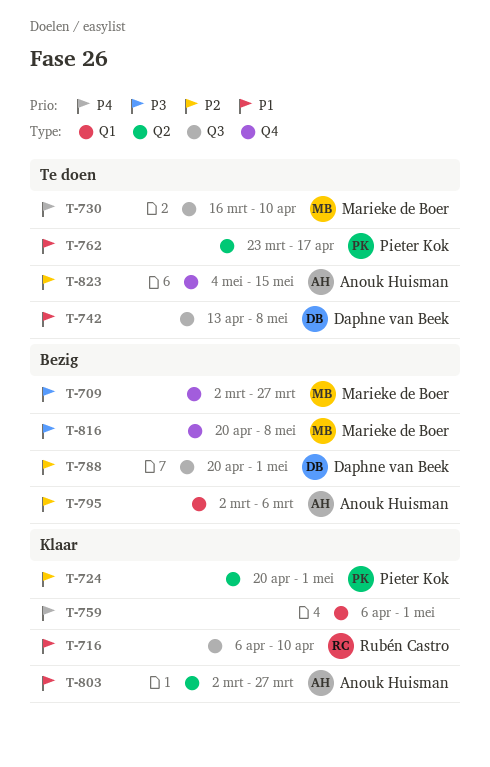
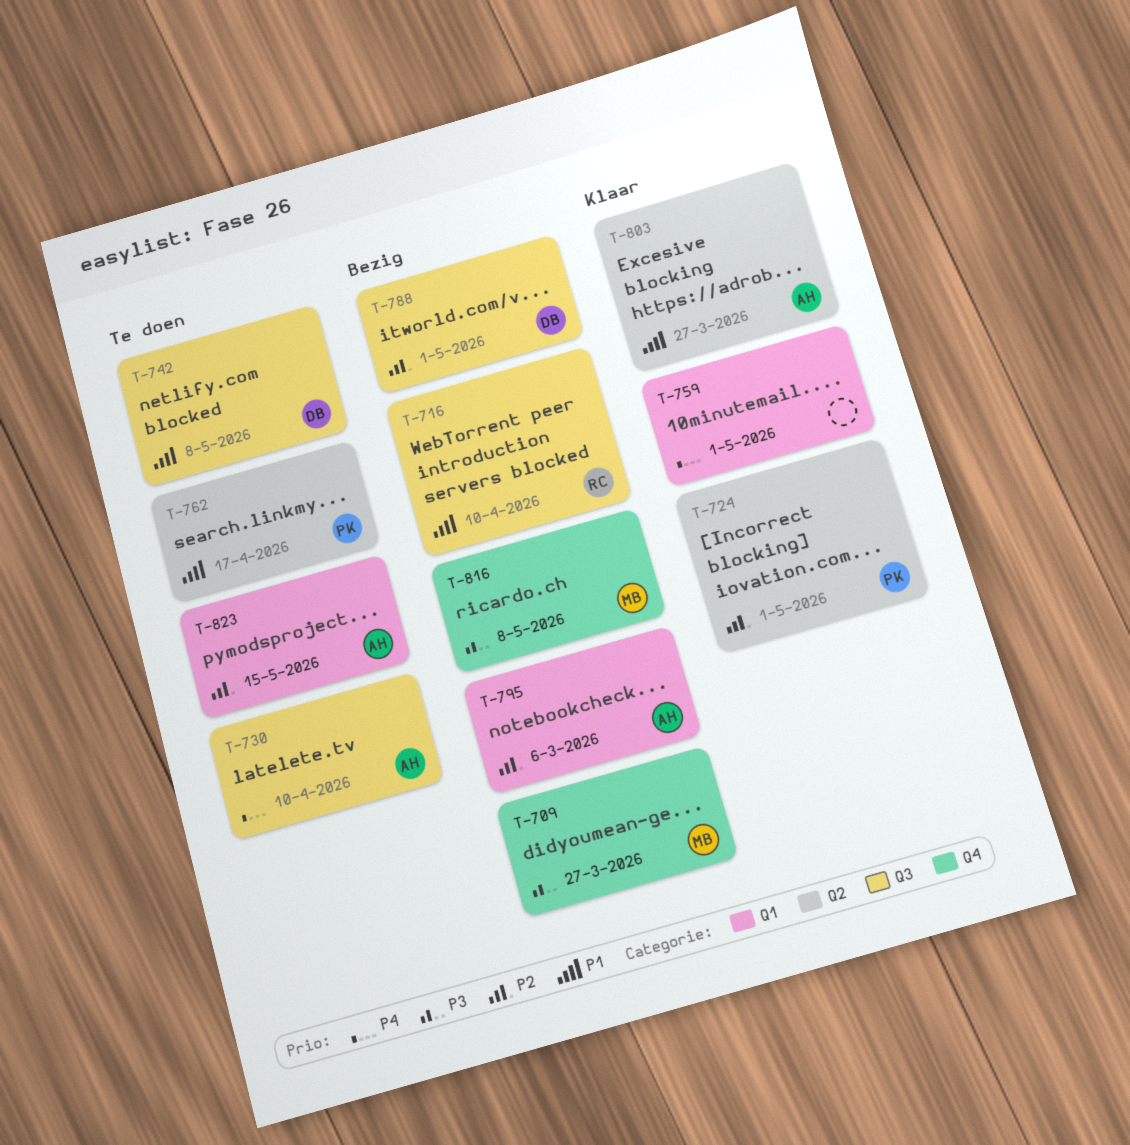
T-716, status: Klaar -> Bezig
T-730, owner: Marieke de Boer -> Anouk Huisman
T-823, label: Q4 -> Q1

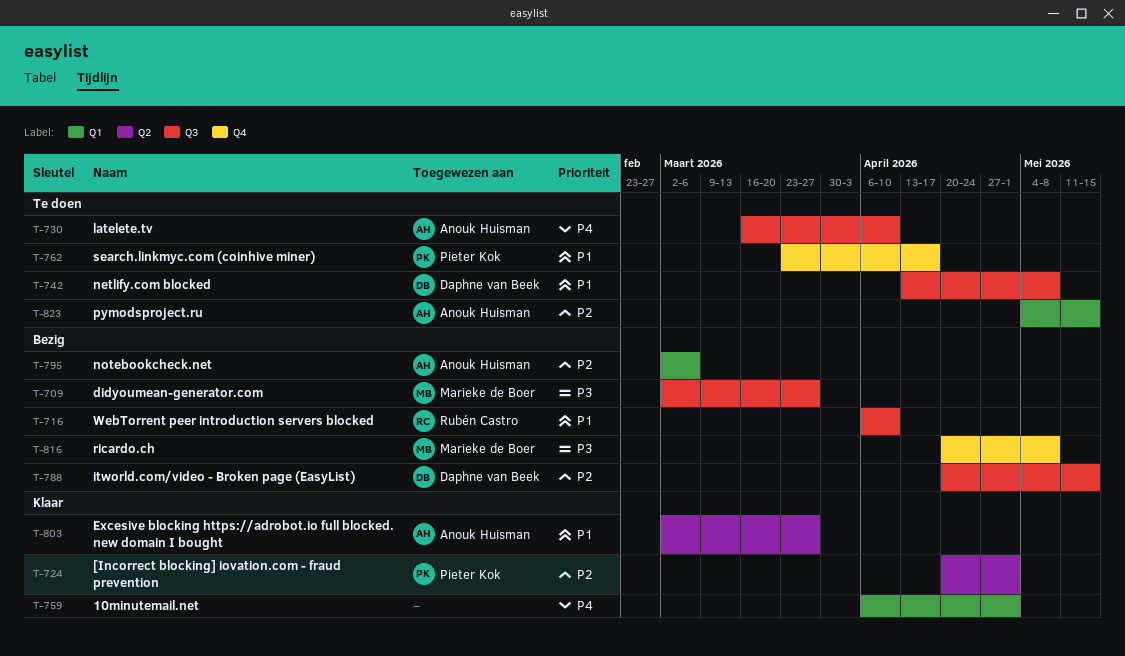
T-709, label: Q4 -> Q3
T-762, label: Q2 -> Q4
T-788, due: May 1 -> May 15

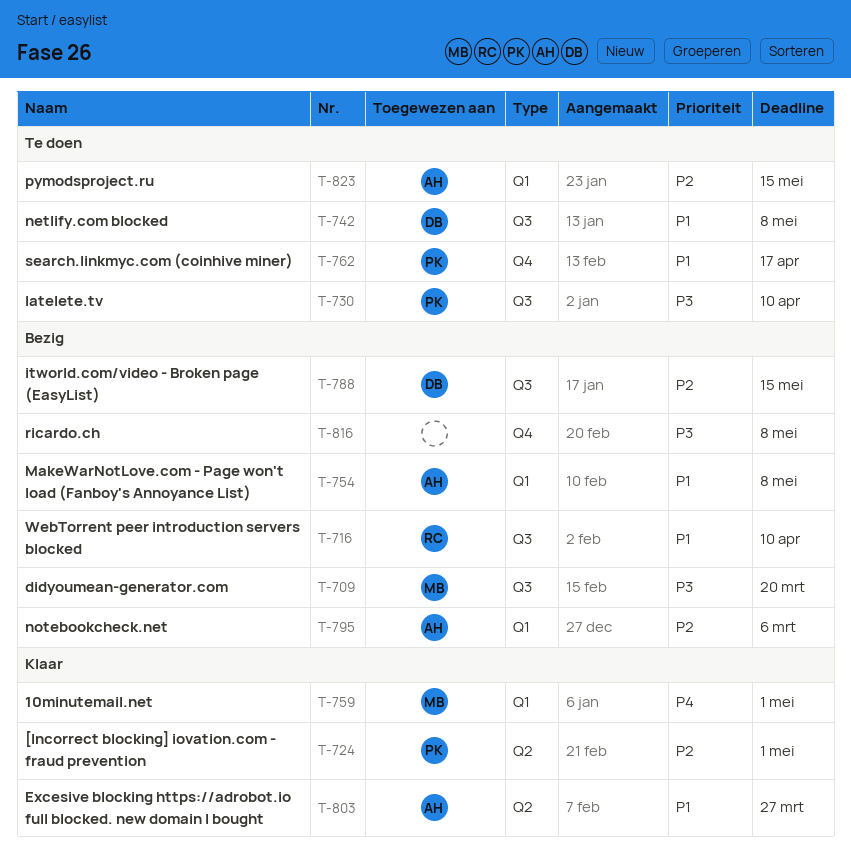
T-709, due: Mar 27 -> Mar 20
T-730, owner: Anouk Huisman -> Pieter Kok
T-730, priority: P4 -> P3
T-754: none -> present
T-759, owner: none -> Marieke de Boer
T-816, owner: Marieke de Boer -> none

